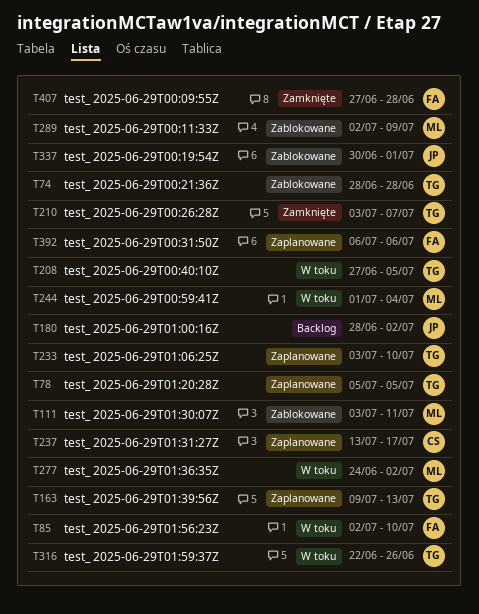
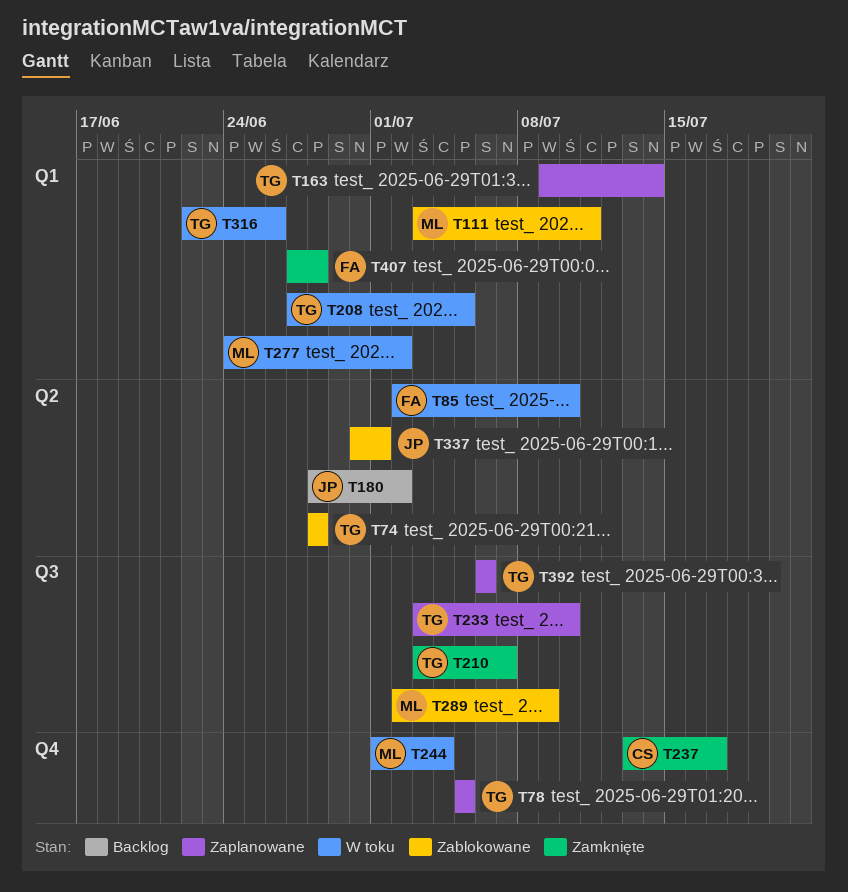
T163, due: Jul 13 -> Jul 14
T237, status: Zaplanowane -> Zamknięte
T392, owner: FA -> TG

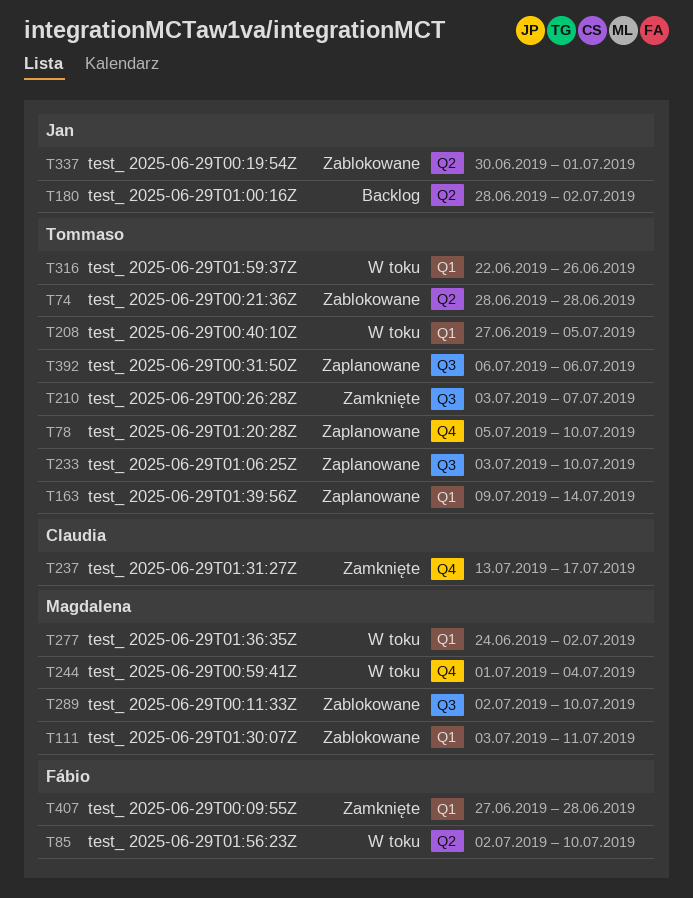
T78, due: Jul 5 -> Jul 10
T289, due: Jul 9 -> Jul 10

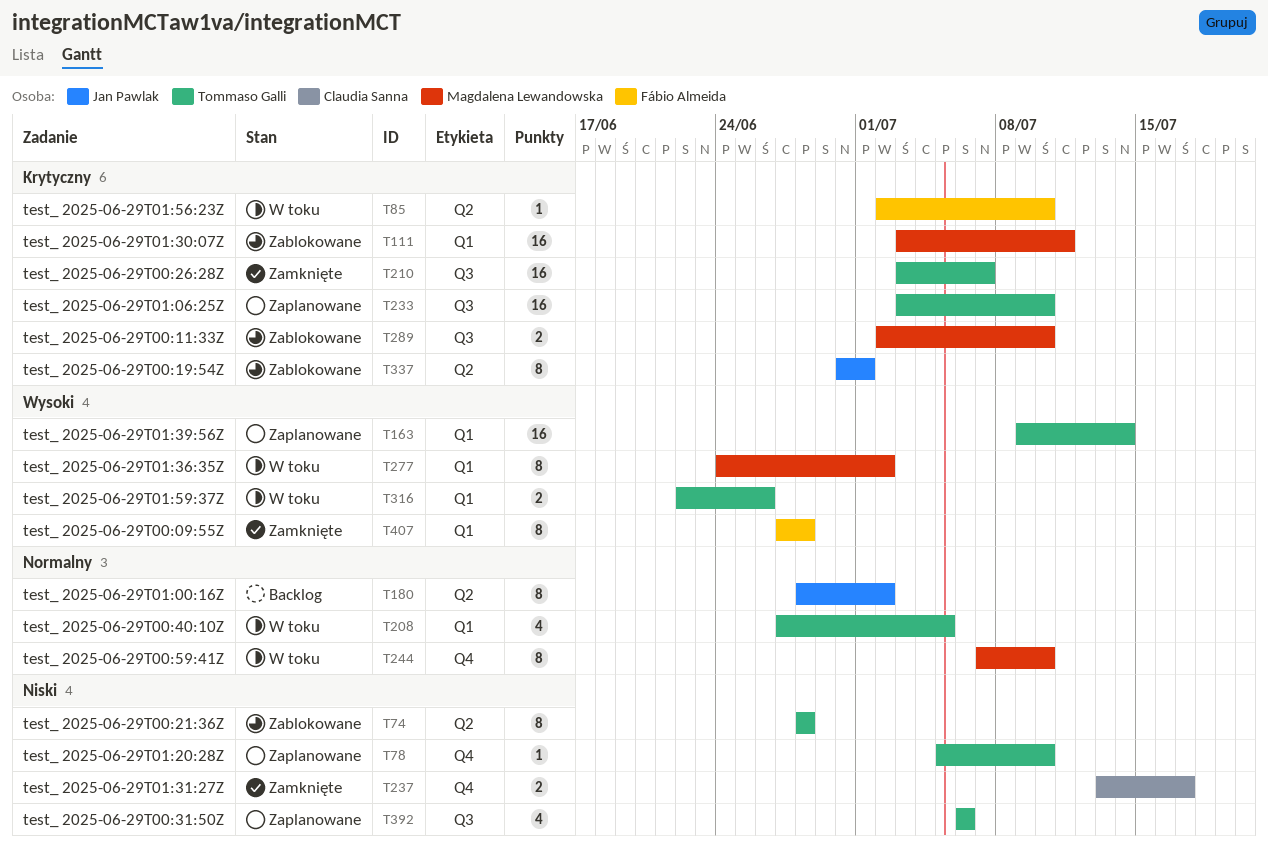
T244, start: Jul 1 -> Jul 7
T244, due: Jul 4 -> Jul 10

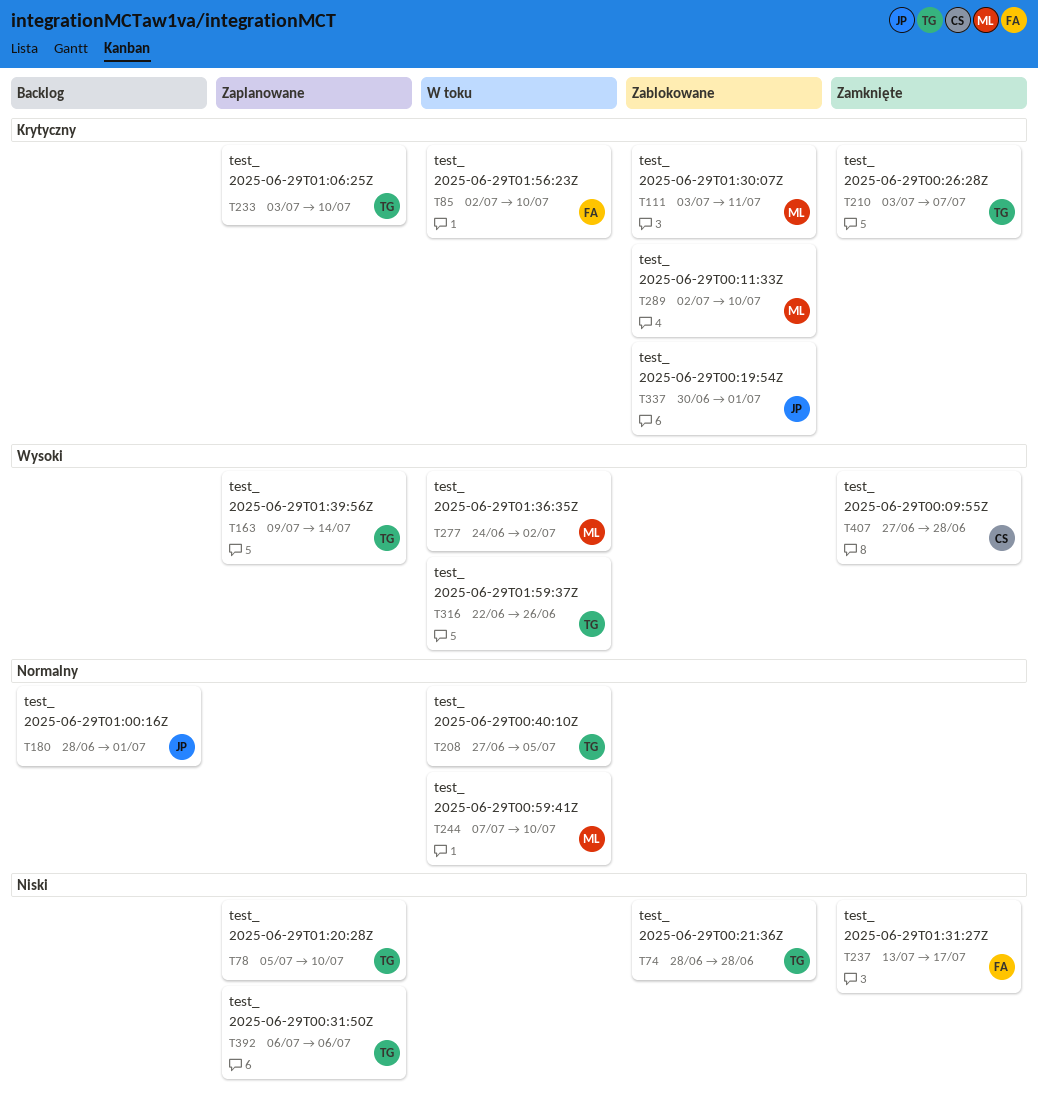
T180, due: Jul 2 -> Jul 1
T237, owner: Claudia Sanna -> Fábio Almeida
T407, owner: Fábio Almeida -> Claudia Sanna

